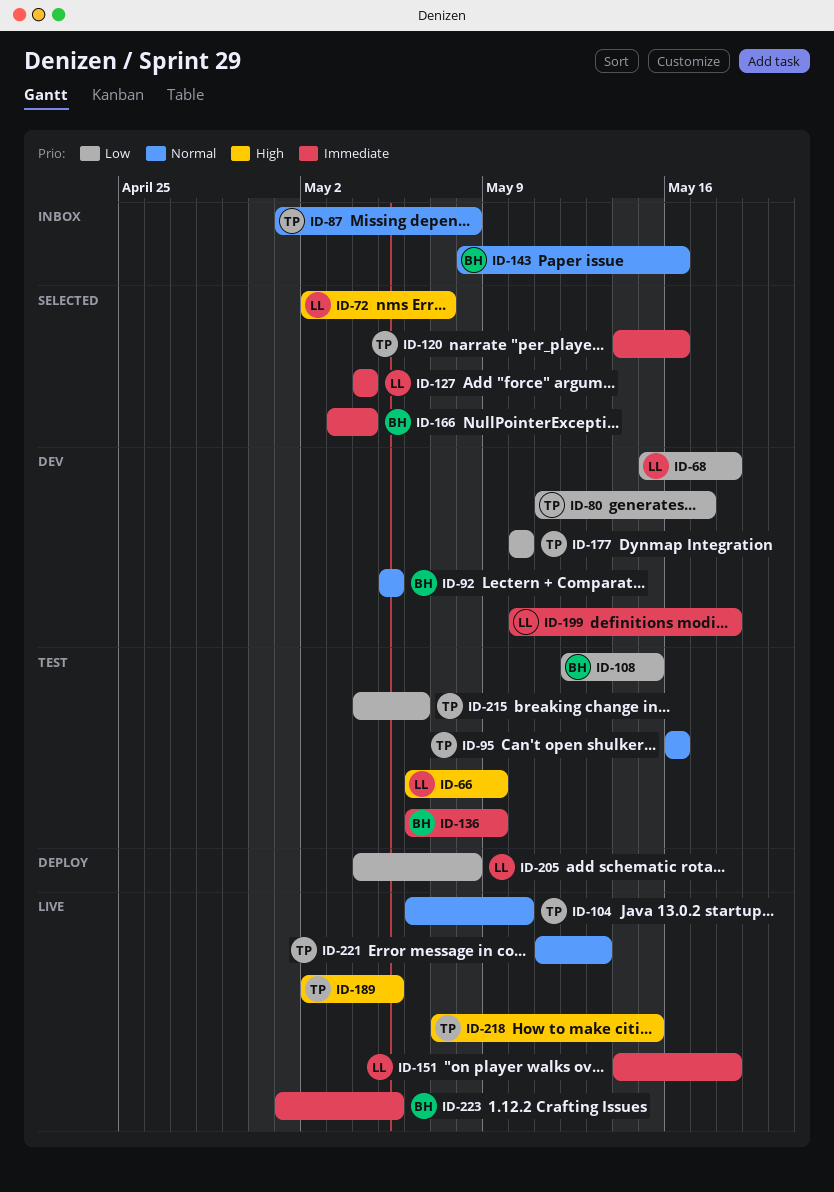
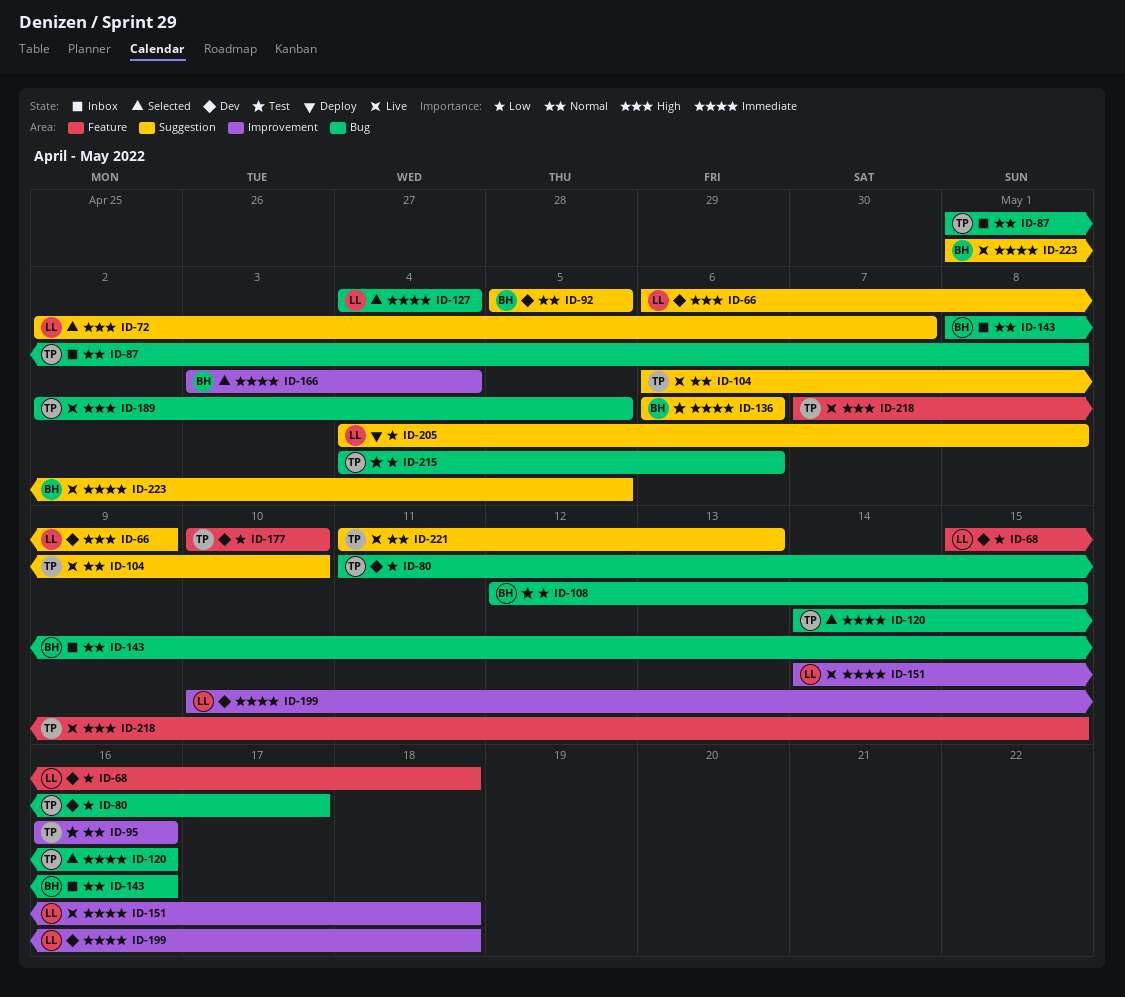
ID-66, status: Test -> Dev
ID-136, due: May 9 -> May 6

